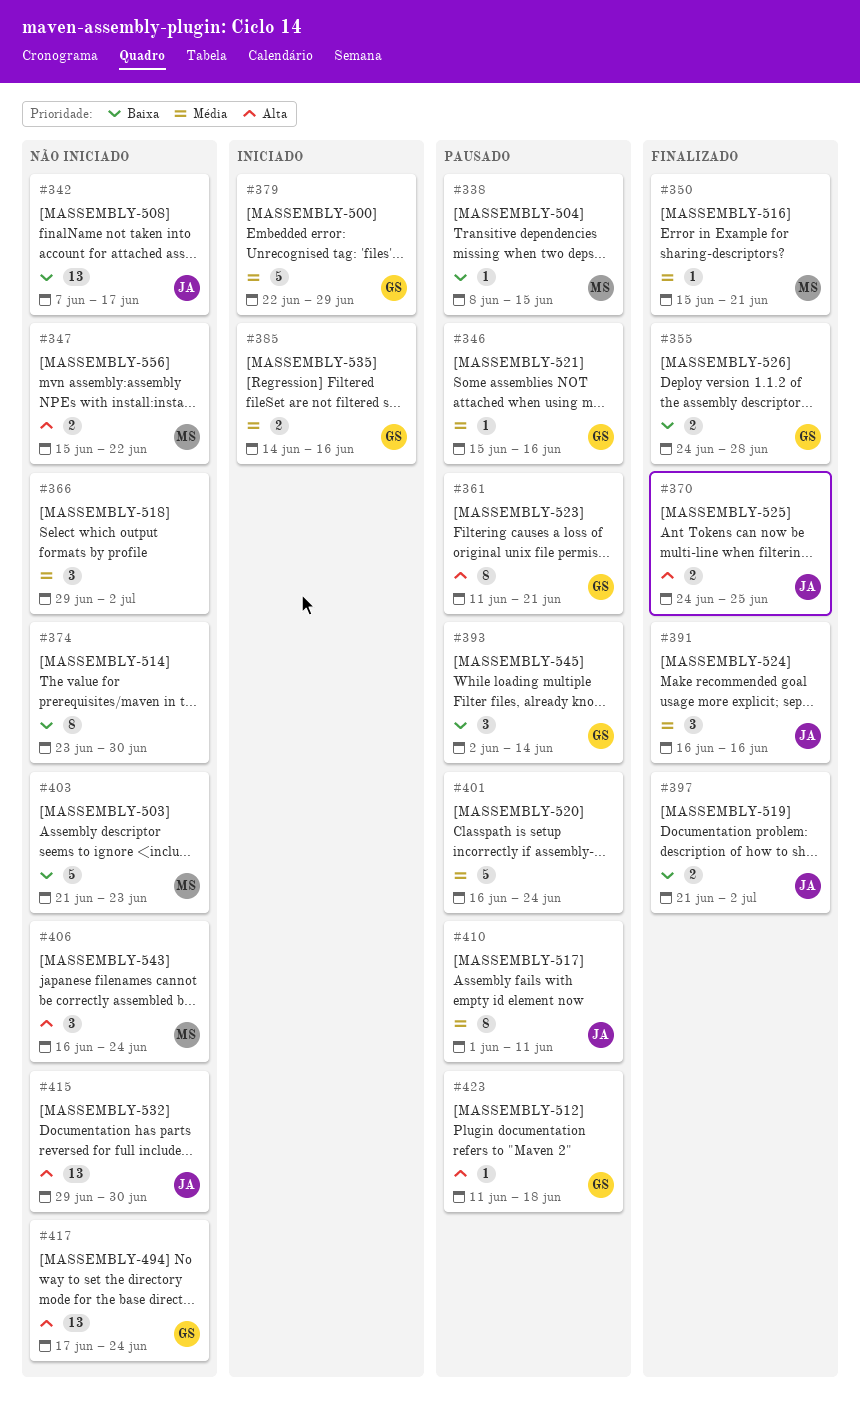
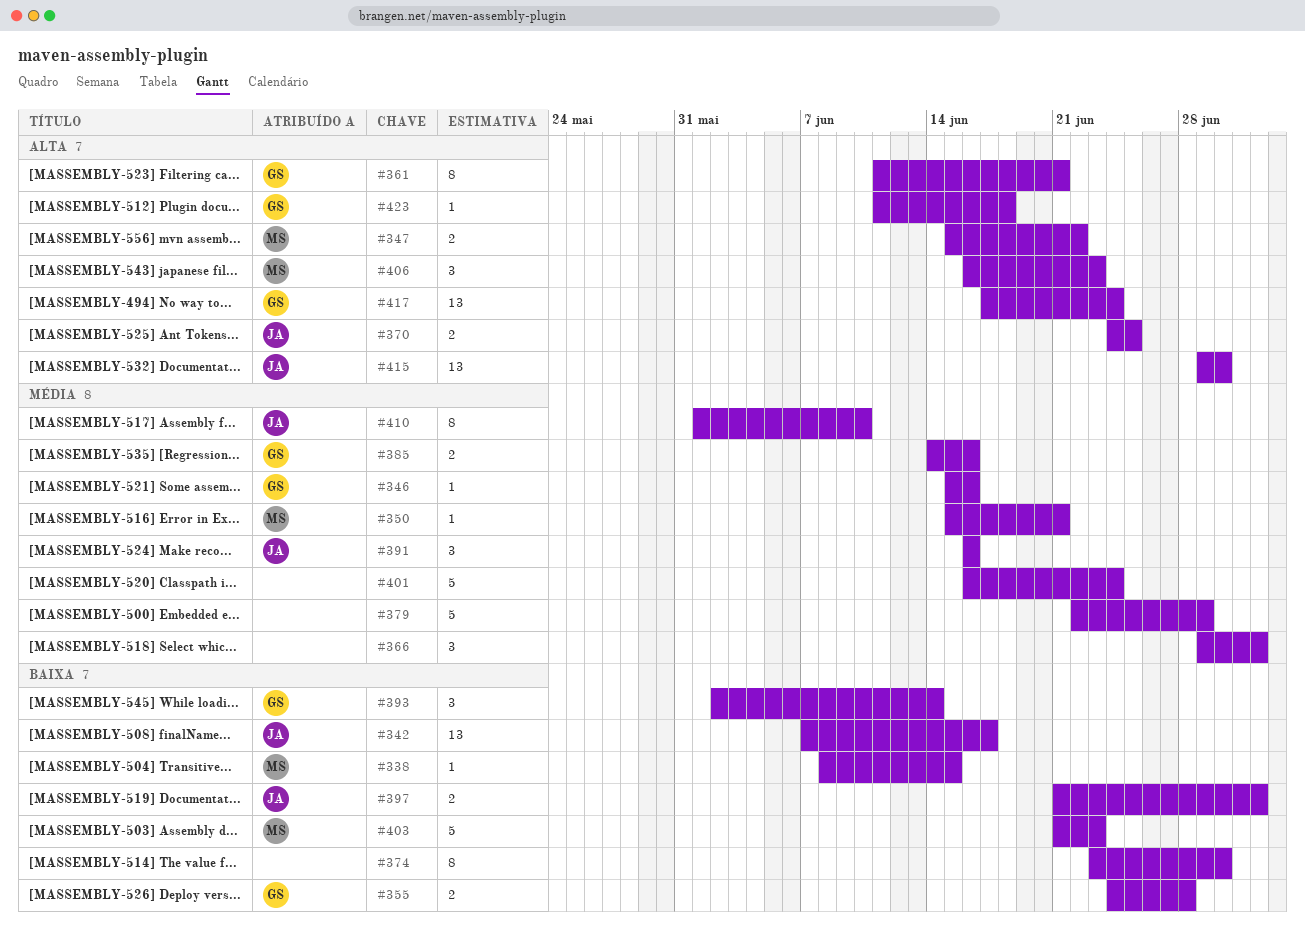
#379, owner: GS -> none
#406, due: Jun 24 -> Jun 23
#410, due: Jun 11 -> Jun 10

